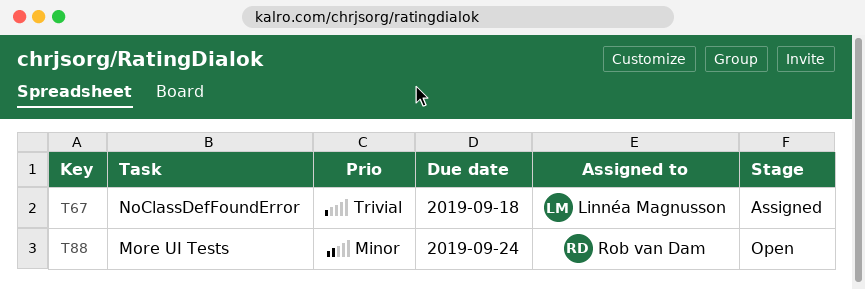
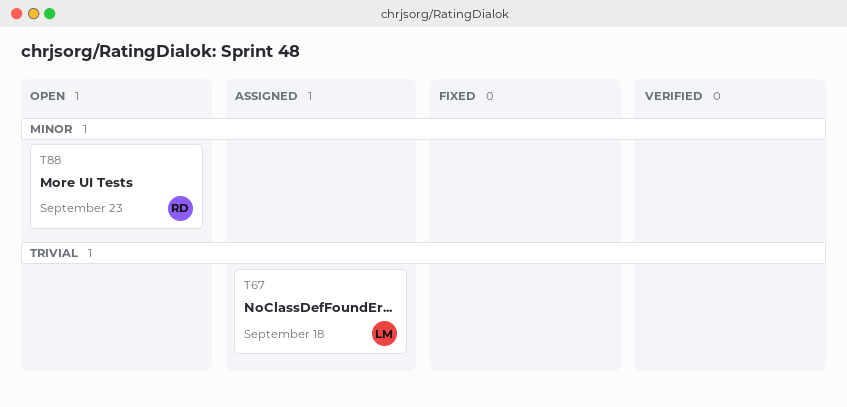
T88, due: Sep 24 -> Sep 23

